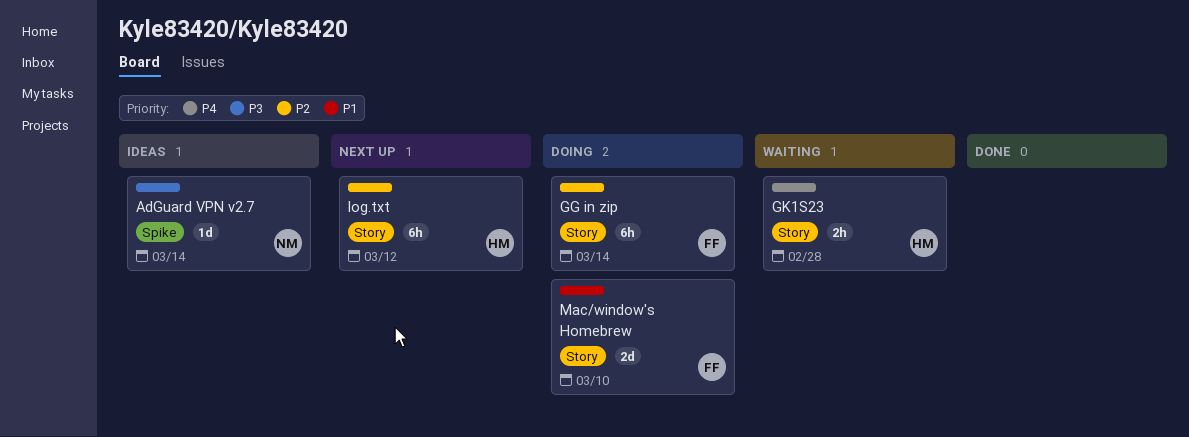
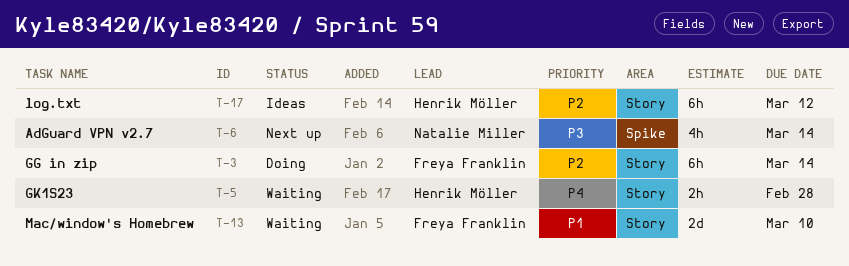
AdGuard VPN v2.7, status: Ideas -> Next up
AdGuard VPN v2.7, estimate: 1d -> 4h
log.txt, status: Next up -> Ideas
Mac/window's Homebrew, status: Doing -> Waiting

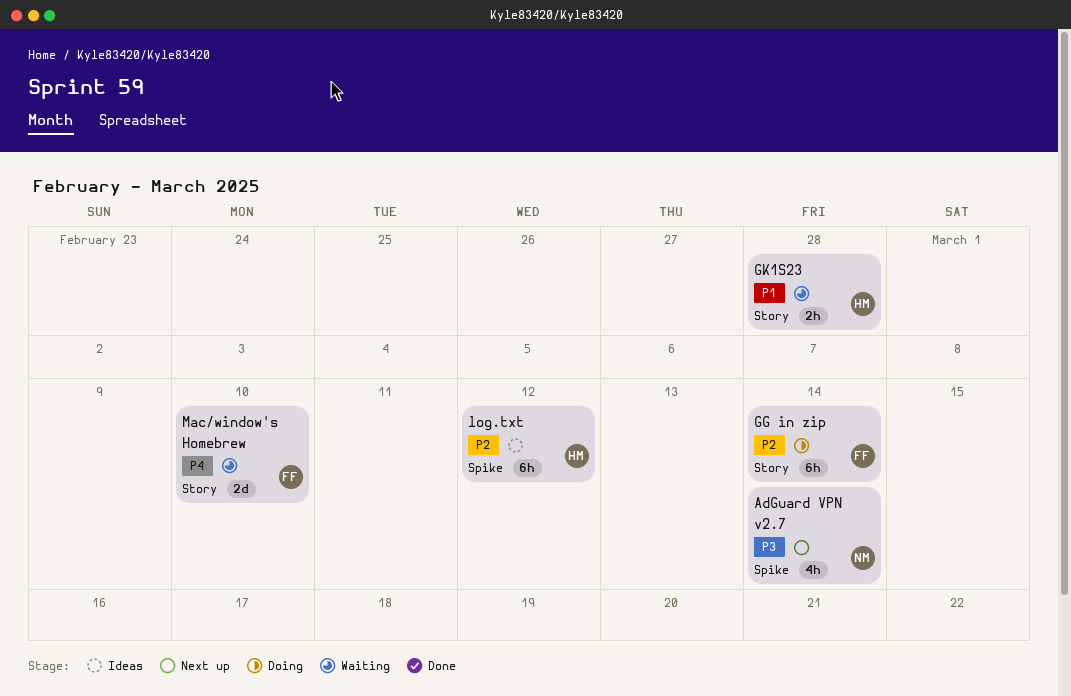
GK1S23, priority: P4 -> P1
log.txt, label: Story -> Spike
Mac/window's Homebrew, priority: P1 -> P4

